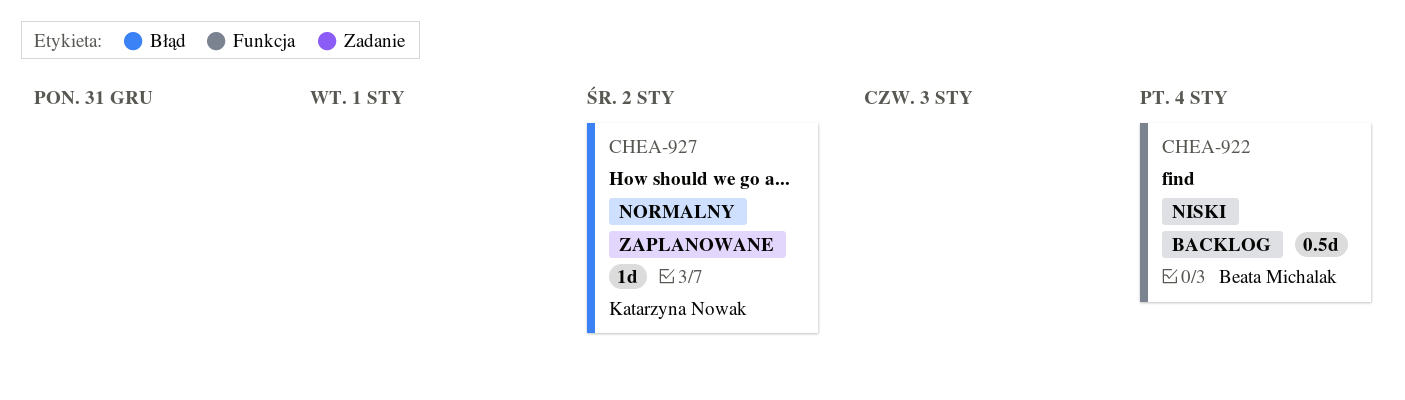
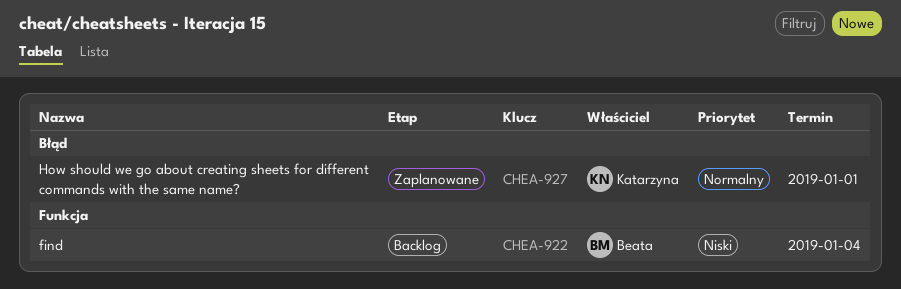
CHEA-927, due: Jan 2 -> Jan 1

